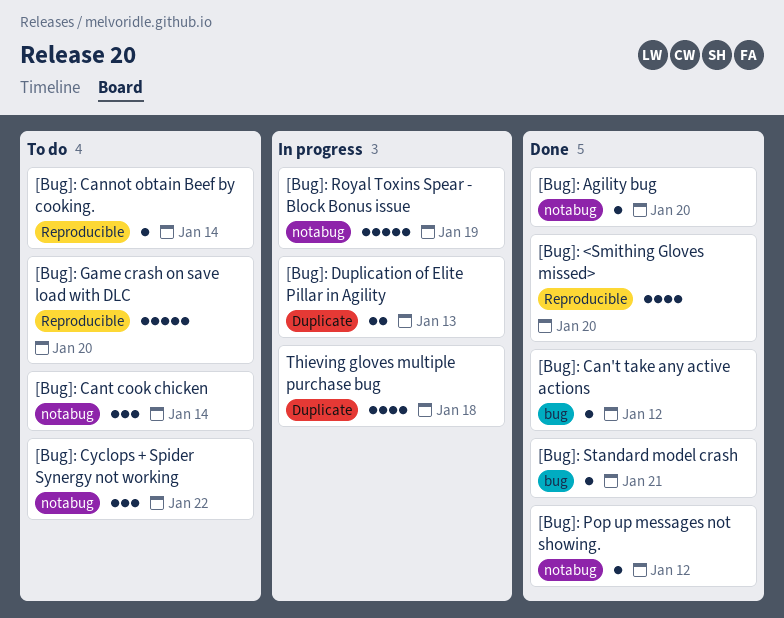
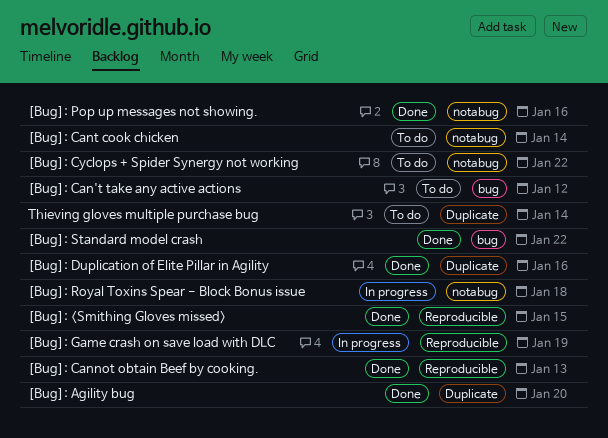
[Bug]: <Smithing Gloves missed>, due: Jan 20 -> Jan 15
[Bug]: Agility bug, label: notabug -> Duplicate
[Bug]: Can't take any active actions, status: Done -> To do
[Bug]: Cannot obtain Beef by cooking., status: To do -> Done
[Bug]: Cannot obtain Beef by cooking., due: Jan 14 -> Jan 13
[Bug]: Duplication of Elite Pillar in Agility, status: In progress -> Done
[Bug]: Duplication of Elite Pillar in Agility, due: Jan 13 -> Jan 16
[Bug]: Game crash on save load with DLC, status: To do -> In progress
[Bug]: Game crash on save load with DLC, due: Jan 20 -> Jan 19
[Bug]: Pop up messages not showing., due: Jan 12 -> Jan 16
[Bug]: Royal Toxins Spear - Block Bonus issue, due: Jan 19 -> Jan 18
[Bug]: Standard model crash, due: Jan 21 -> Jan 22
Thieving gloves multiple purchase bug, status: In progress -> To do
Thieving gloves multiple purchase bug, due: Jan 18 -> Jan 14

